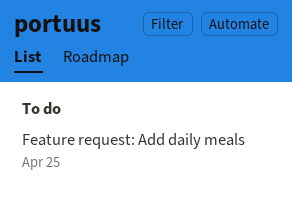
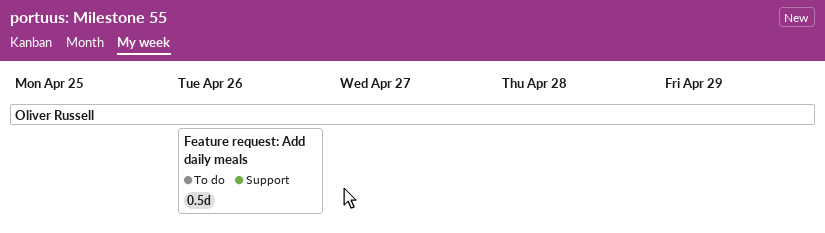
Feature request: Add daily meals, due: Apr 25 -> Apr 26

